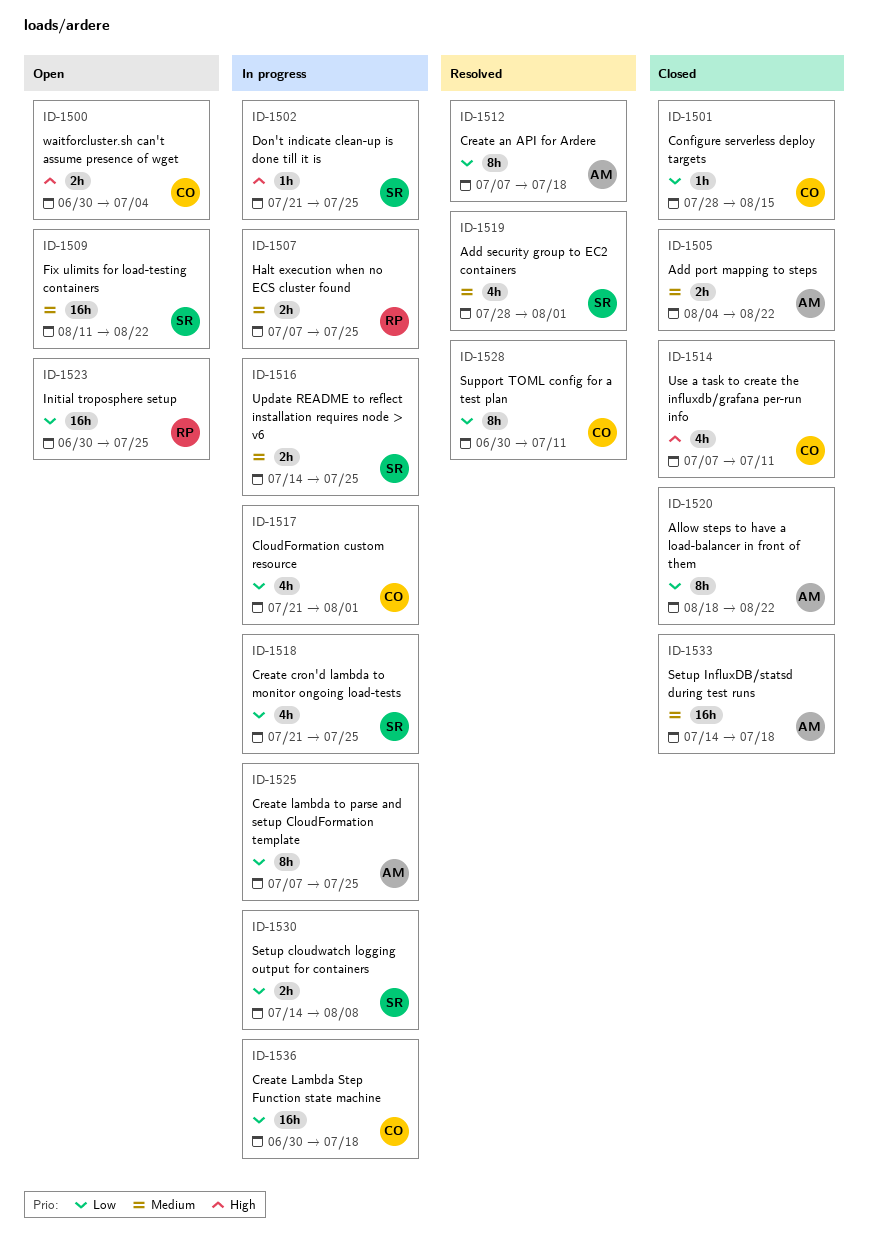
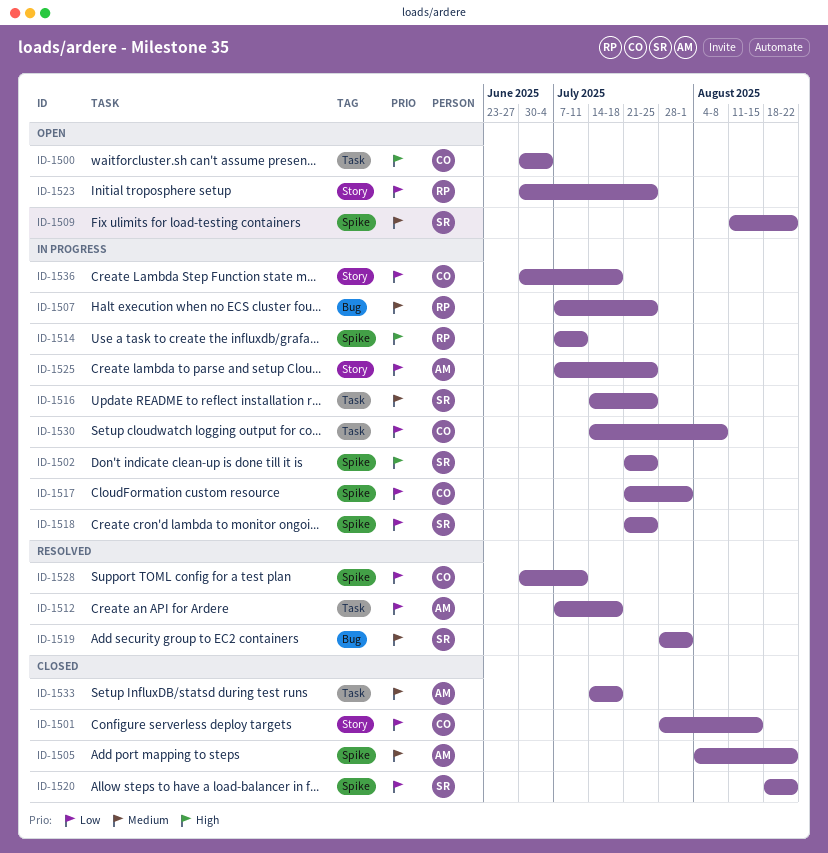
ID-1514, status: Closed -> In progress
ID-1514, owner: CO -> RP
ID-1520, owner: AM -> SR
ID-1530, owner: SR -> CO

